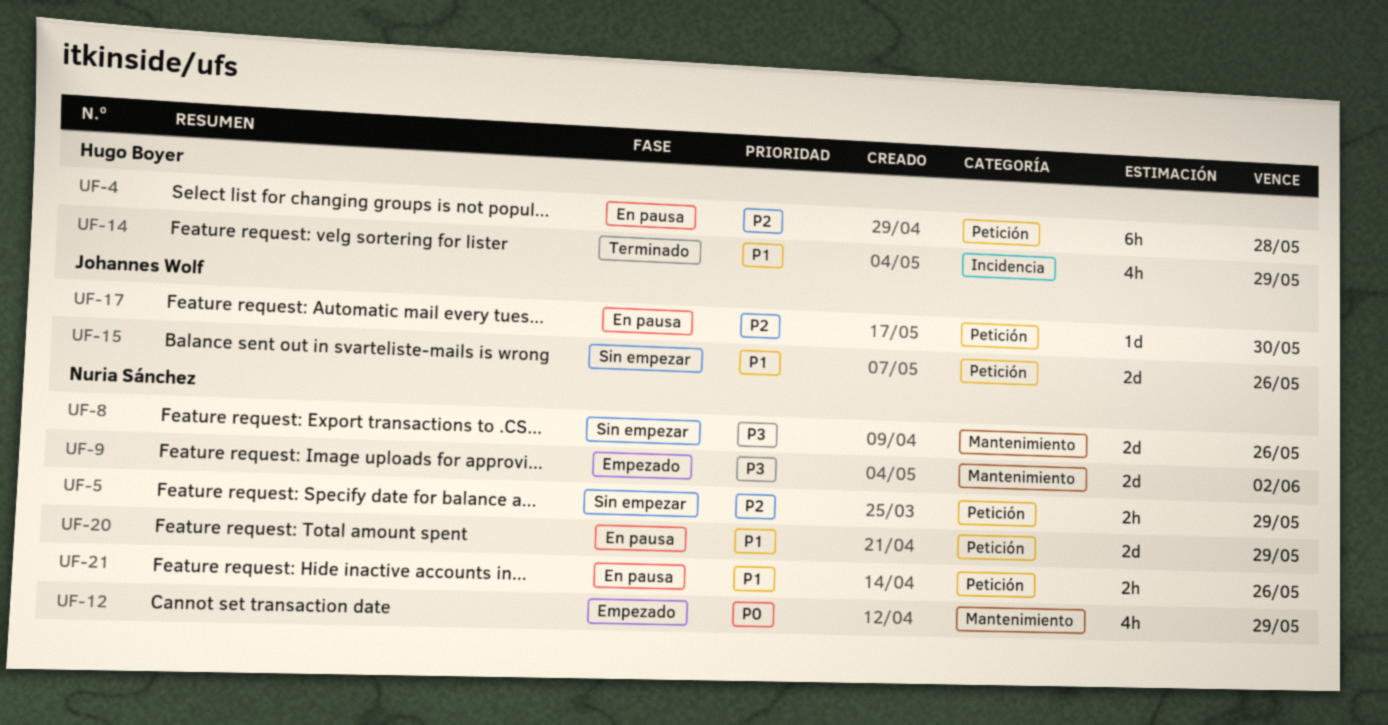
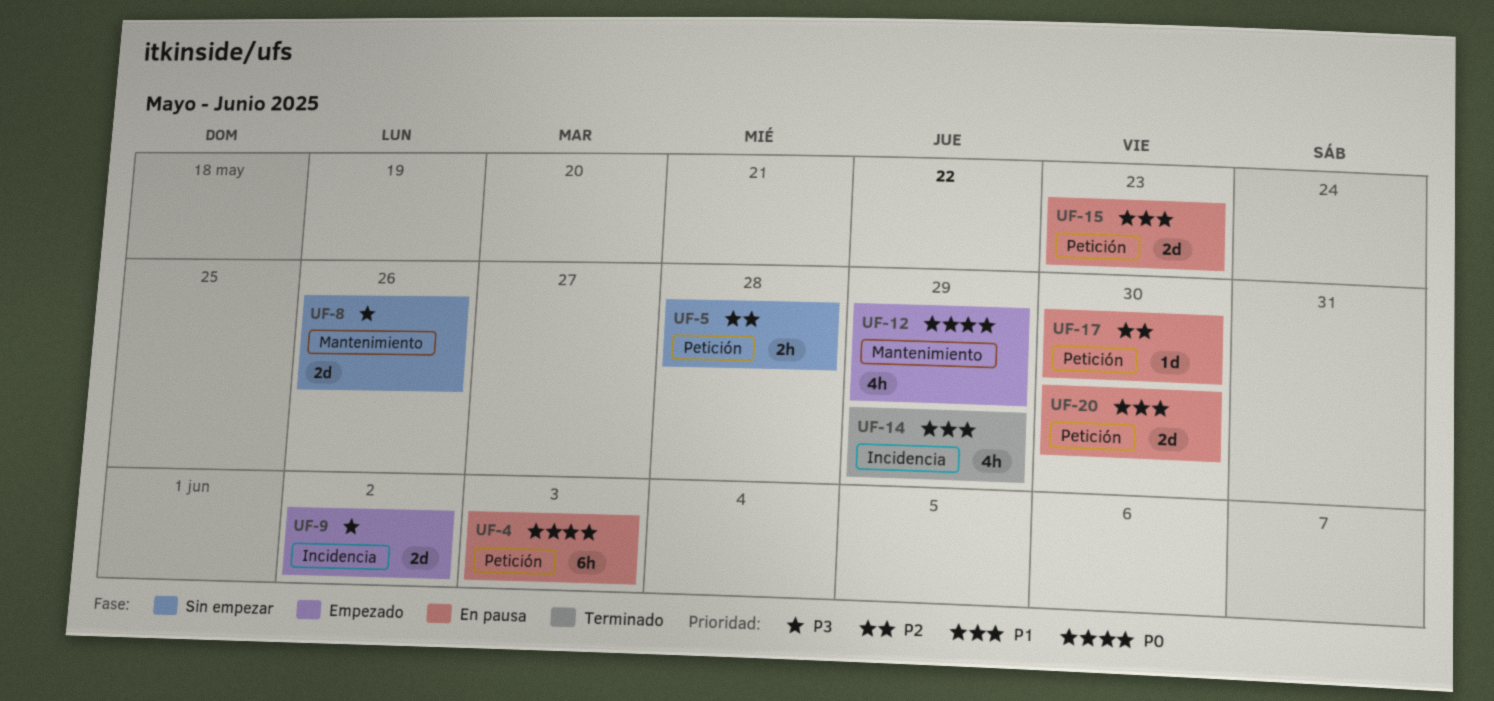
UF-4, priority: P2 -> P0
UF-4, due: May 28 -> Jun 3
UF-5, due: May 29 -> May 28
UF-9, label: Mantenimiento -> Incidencia
UF-15, status: Sin empezar -> En pausa
UF-15, due: May 26 -> May 23
UF-20, due: May 29 -> May 30
UF-21: present -> none

